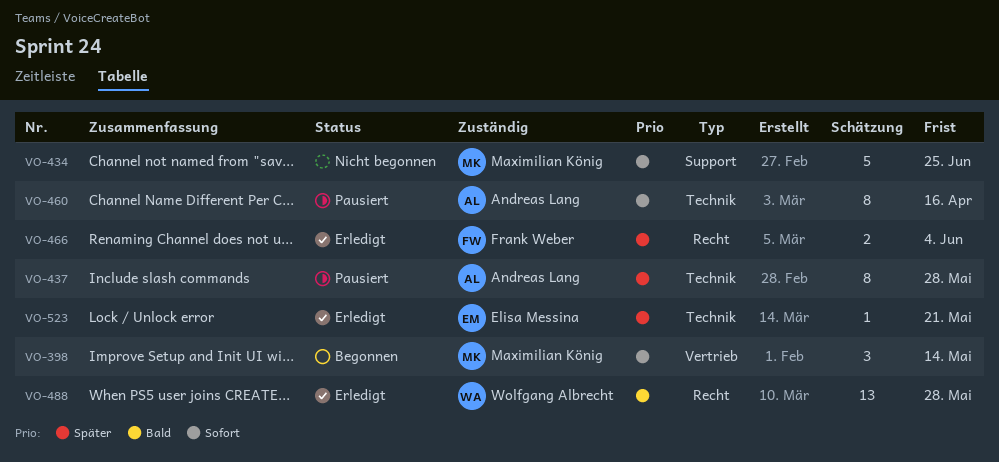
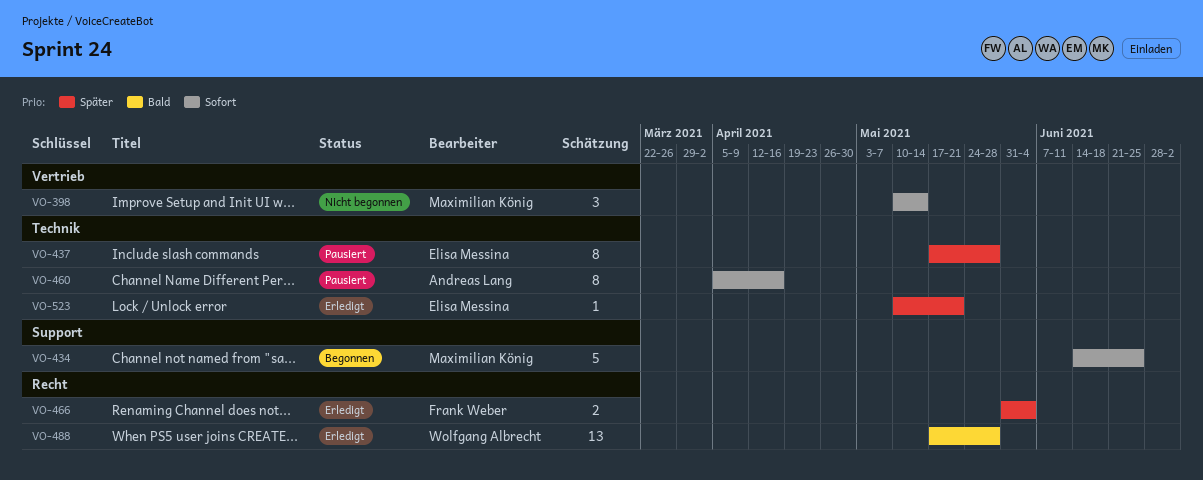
VO-398, status: Begonnen -> Nicht begonnen
VO-434, status: Nicht begonnen -> Begonnen
VO-437, owner: Andreas Lang -> Elisa Messina

